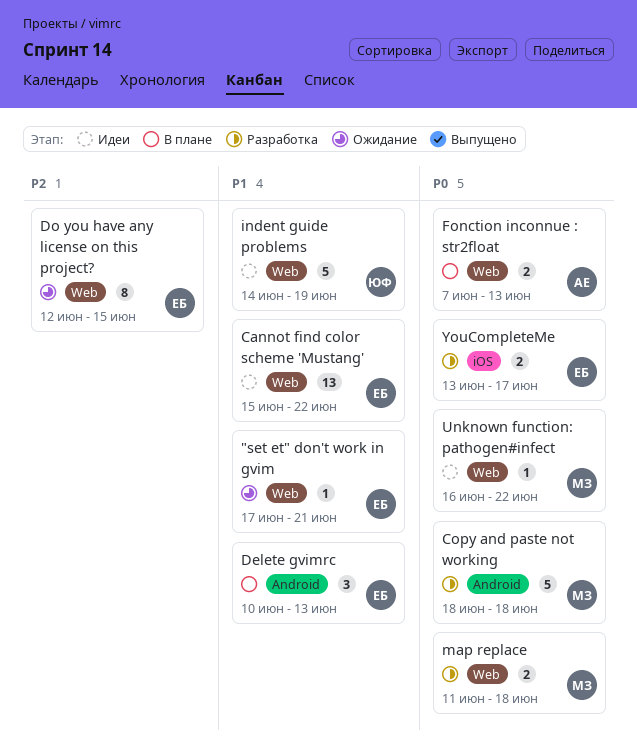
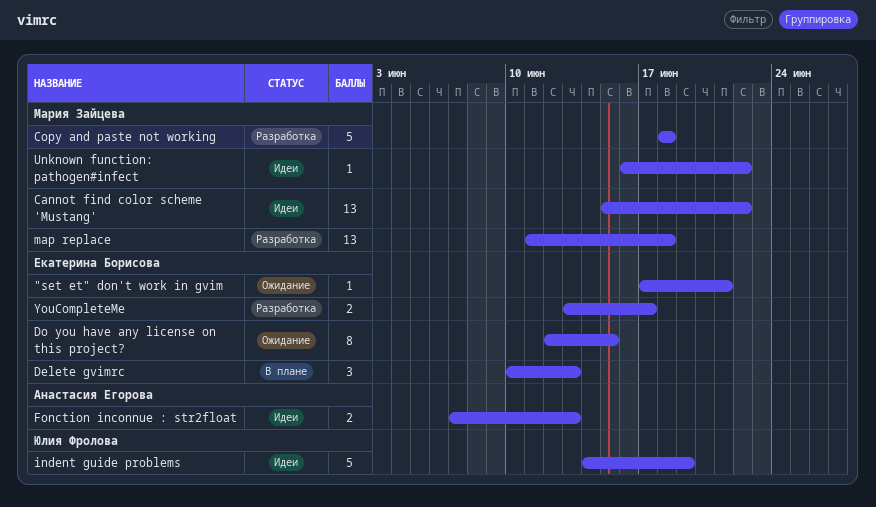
Cannot find color scheme 'Mustang', owner: Екатерина Борисова -> Мария Зайцева
Fonction inconnue : str2float, status: В плане -> Идеи
map replace, estimate: 2 -> 13

